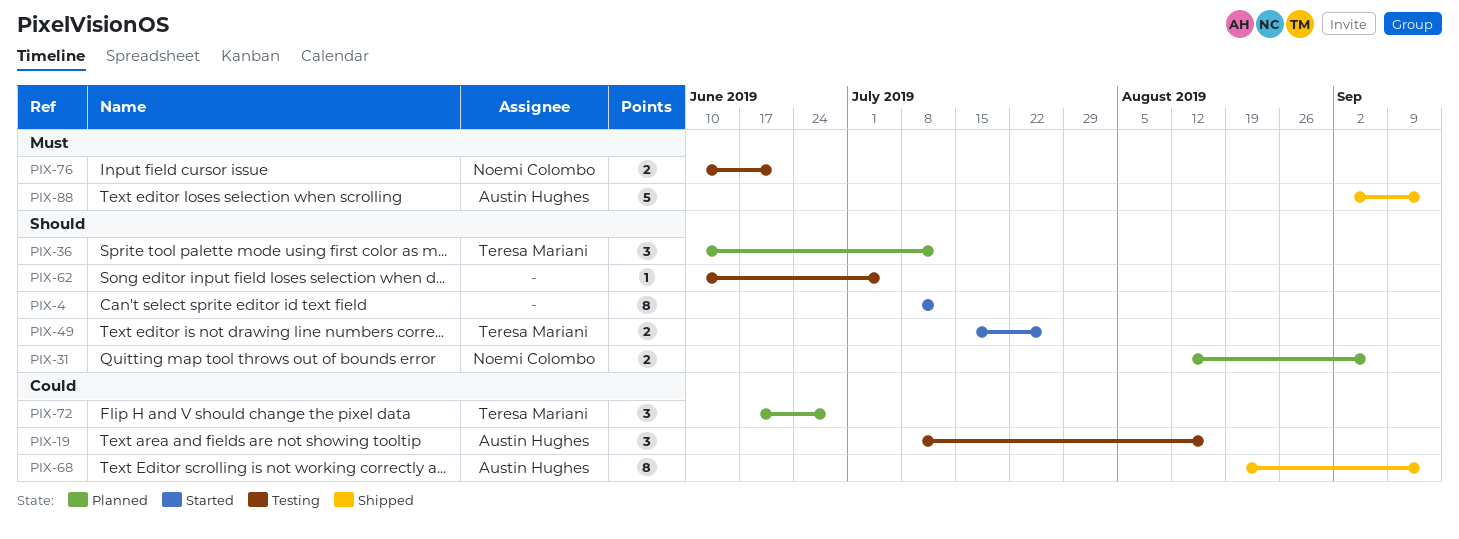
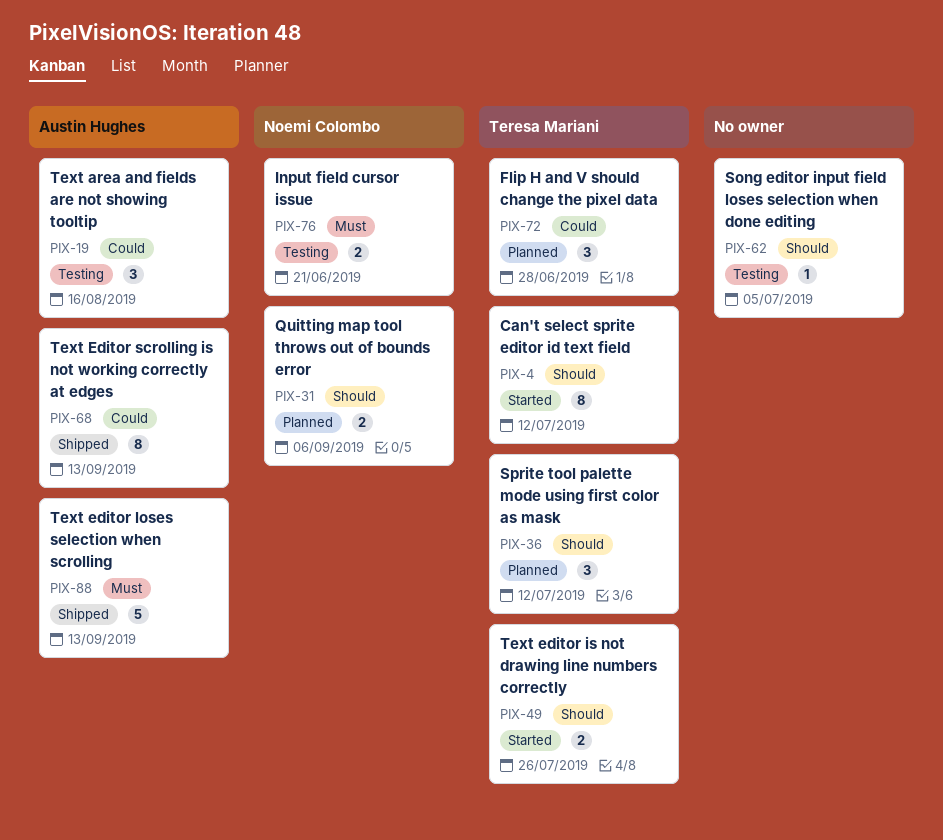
PIX-4, owner: none -> Teresa Mariani

